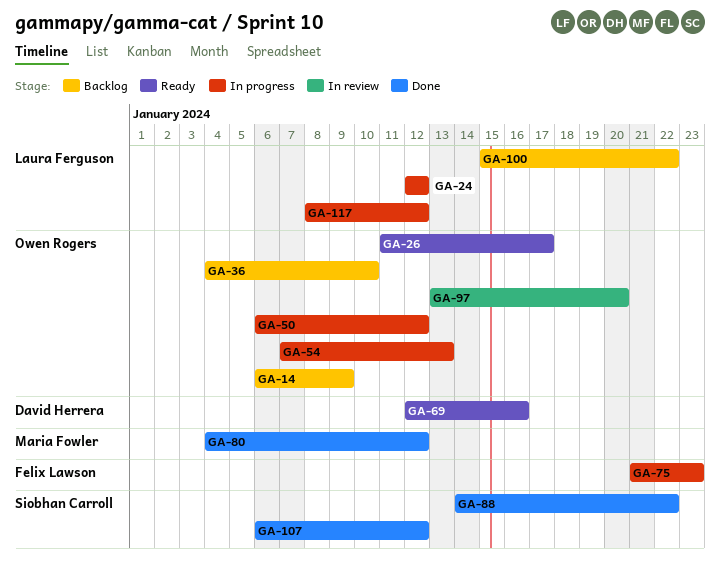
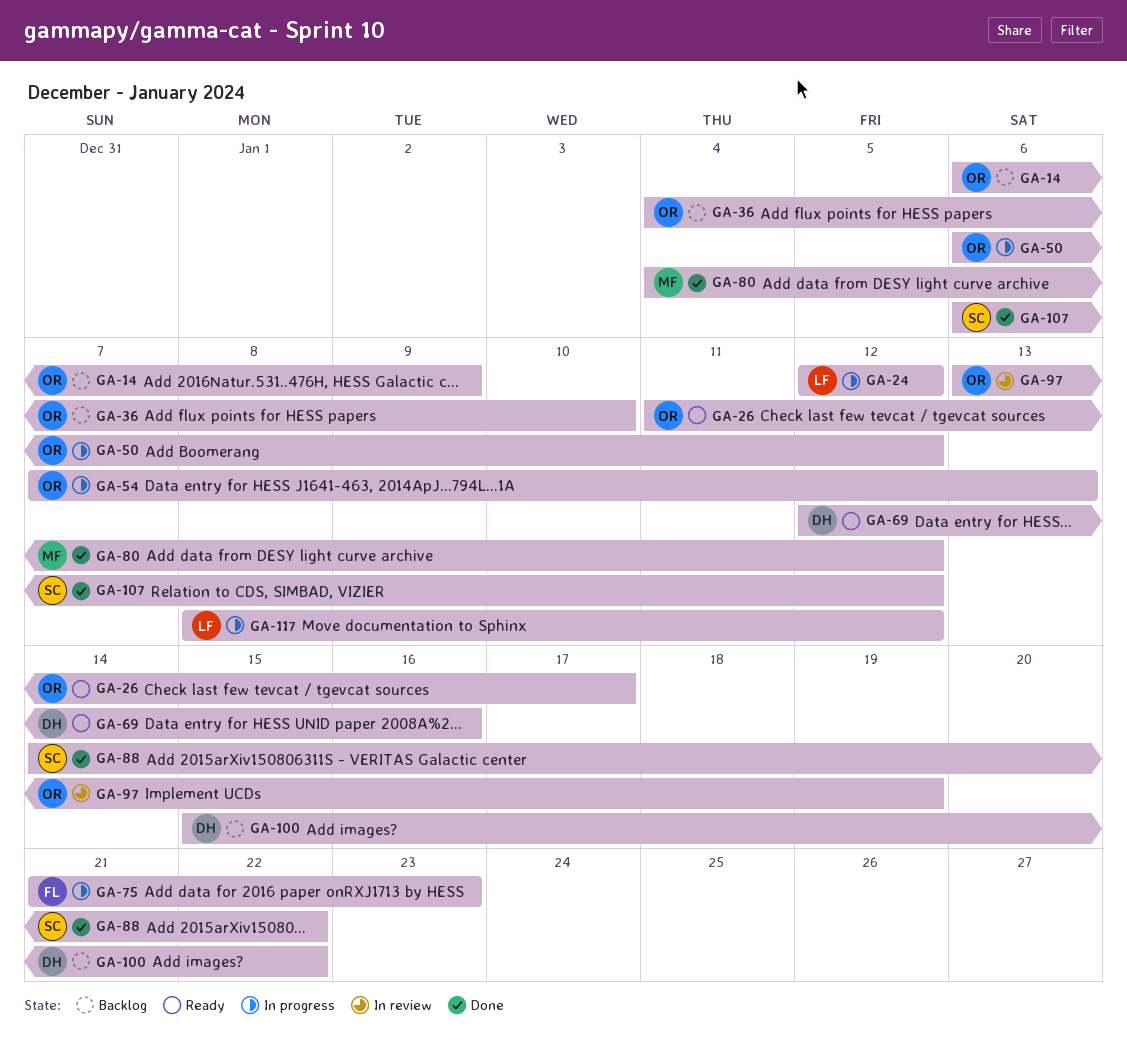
GA-97, due: Jan 20 -> Jan 19
GA-100, owner: Laura Ferguson -> David Herrera

